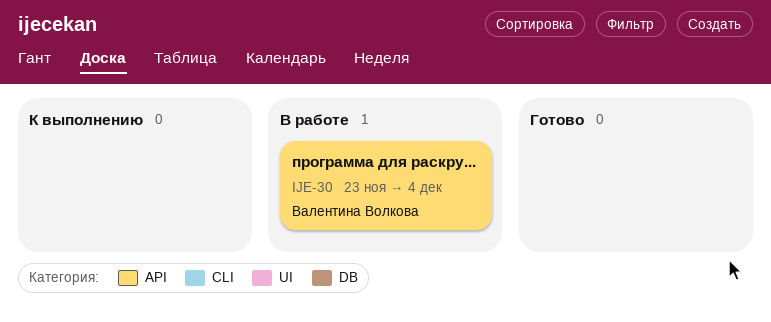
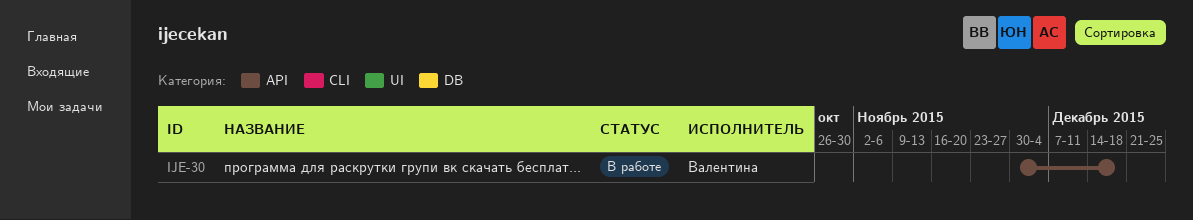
IJE-30, start: Nov 23 -> Nov 30
IJE-30, due: Dec 4 -> Dec 18

